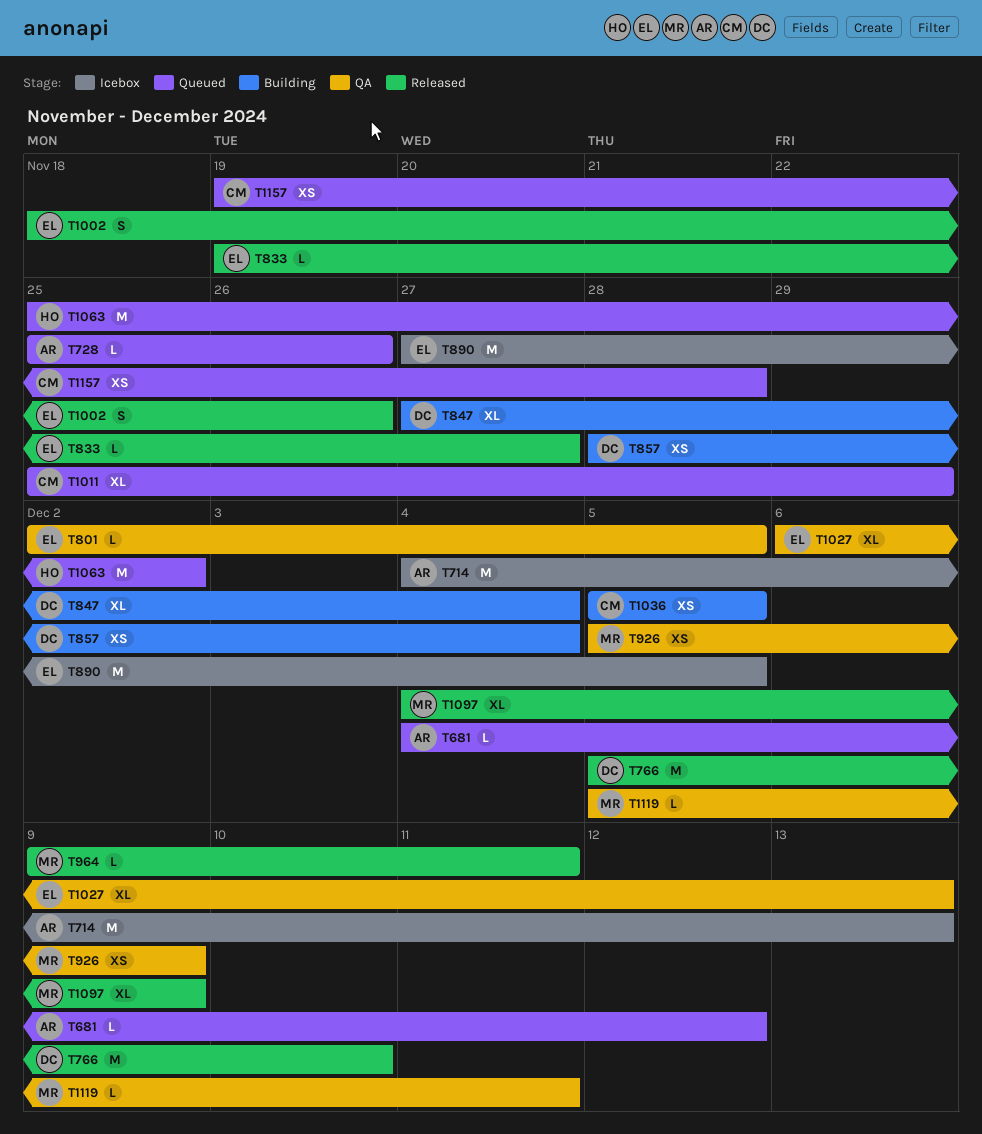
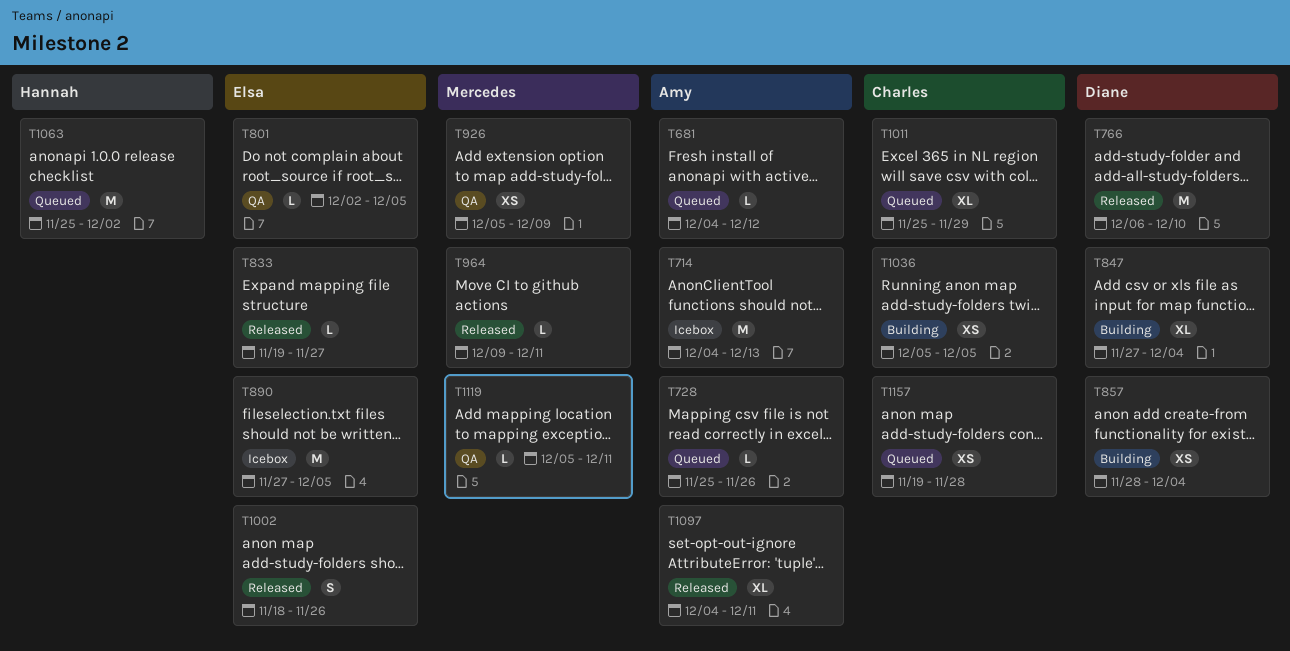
T766, start: Dec 5 -> Dec 6
T1027: present -> none
T1097, owner: Mercedes -> Amy
T1097, due: Dec 9 -> Dec 11

